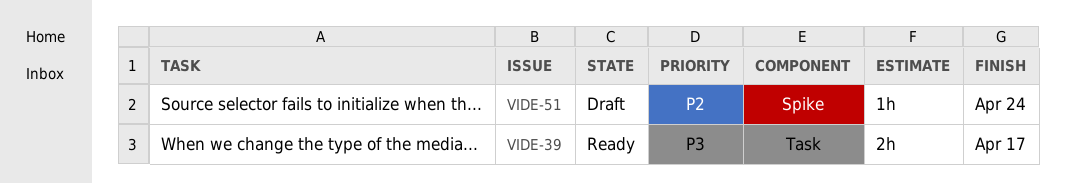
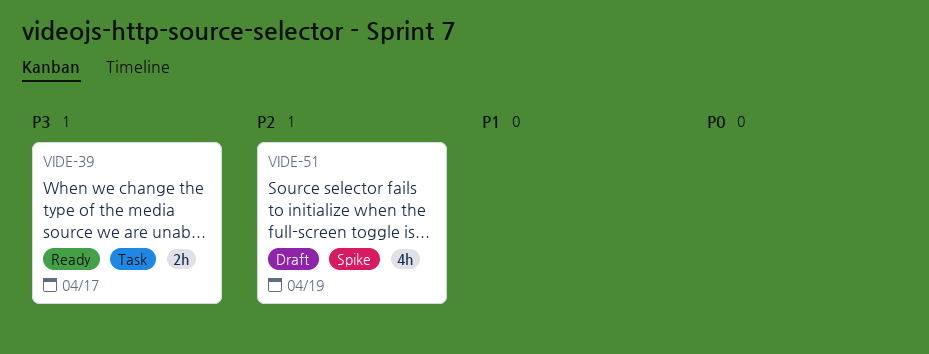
VIDE-51, estimate: 1h -> 4h
VIDE-51, due: Apr 24 -> Apr 19

